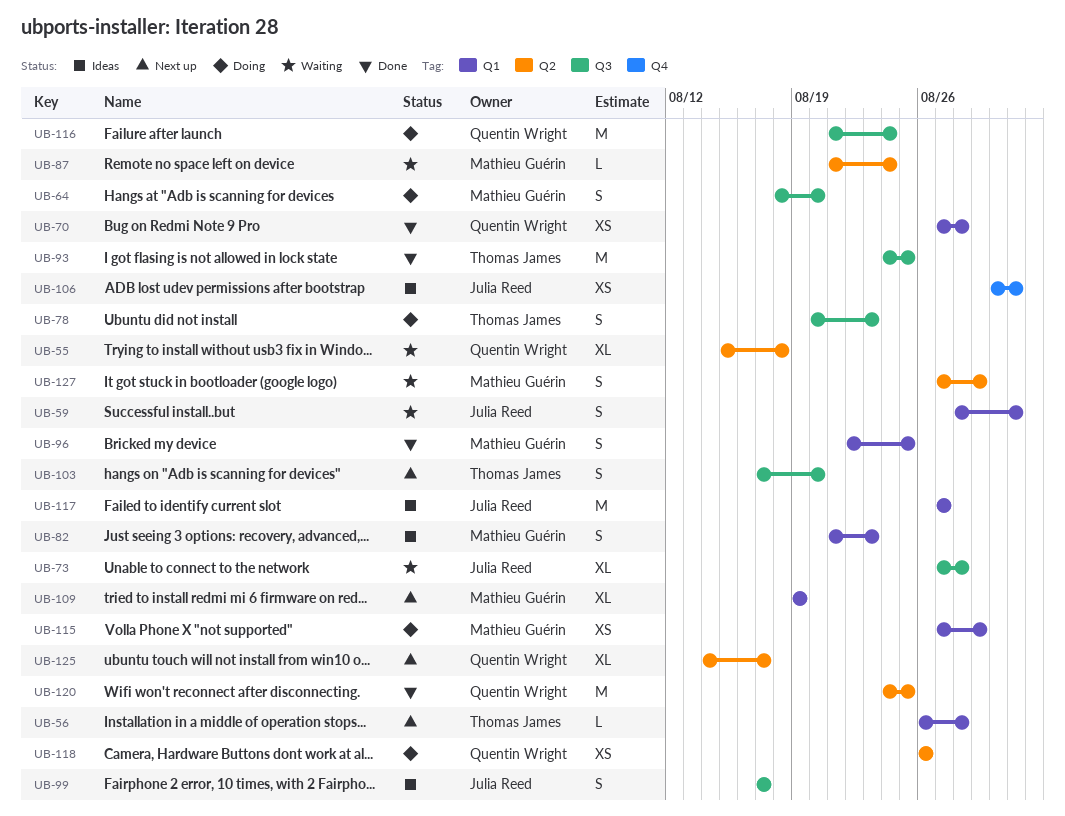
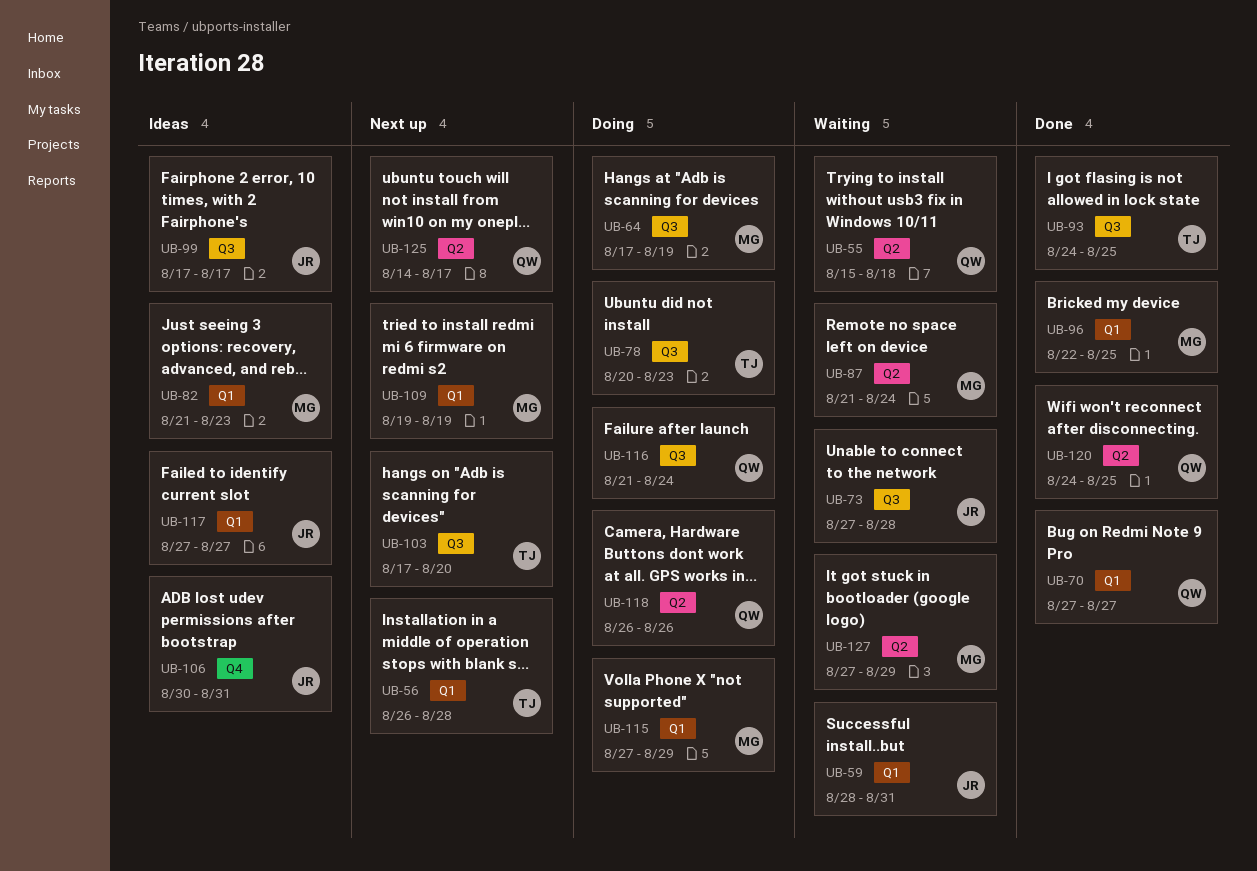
UB-64, start: Aug 18 -> Aug 17
UB-64, due: Aug 20 -> Aug 19
UB-70, due: Aug 28 -> Aug 27

